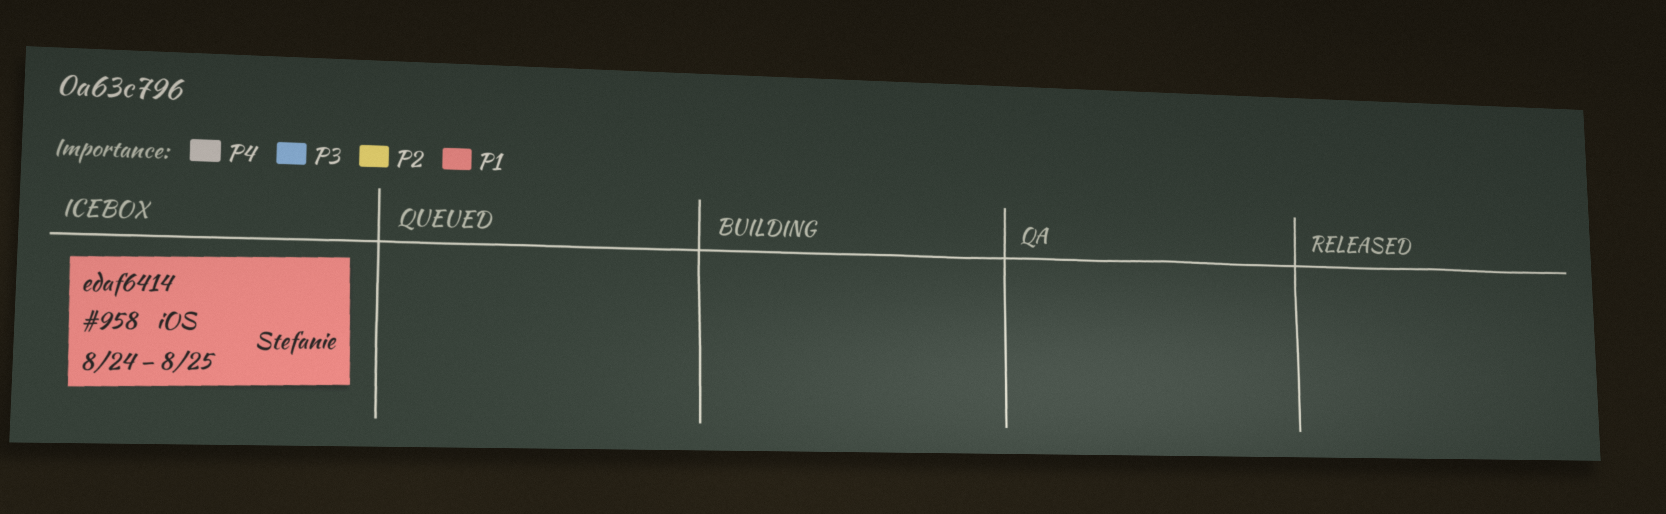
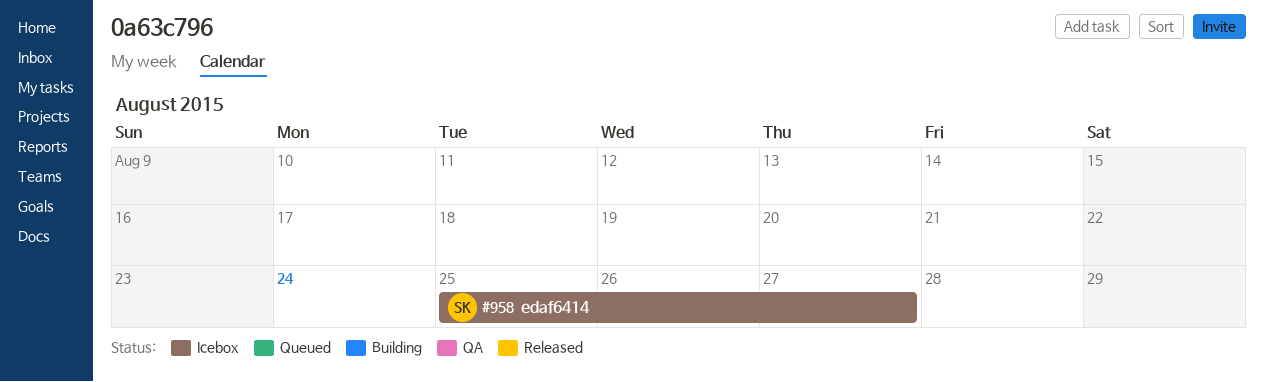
#958, start: Aug 24 -> Aug 25
#958, due: Aug 25 -> Aug 27

